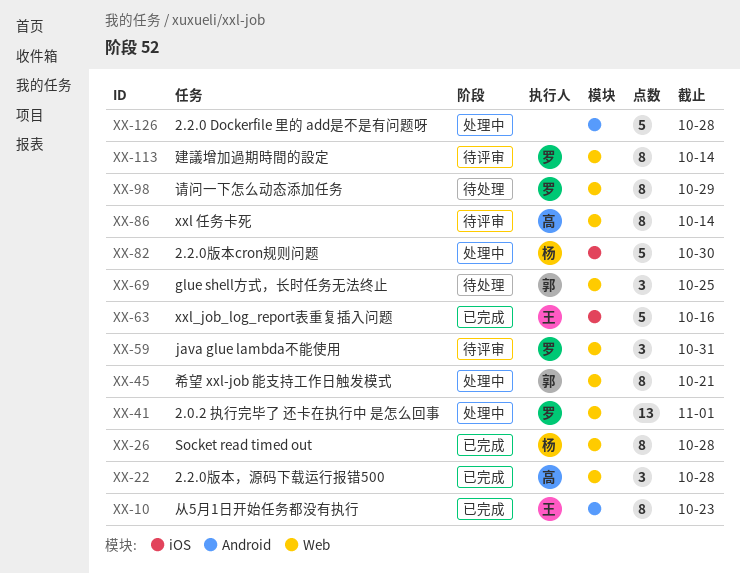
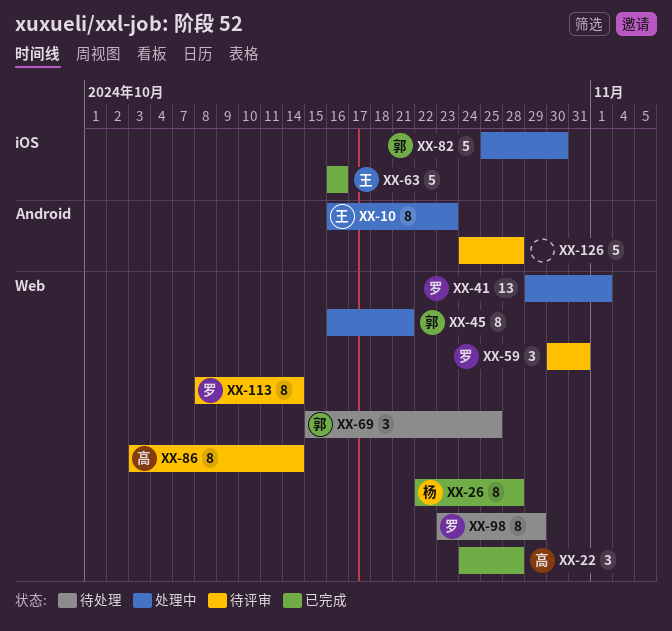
XX-10, status: 已完成 -> 处理中
XX-82, owner: 杨 -> 郭
XX-126, status: 处理中 -> 待评审

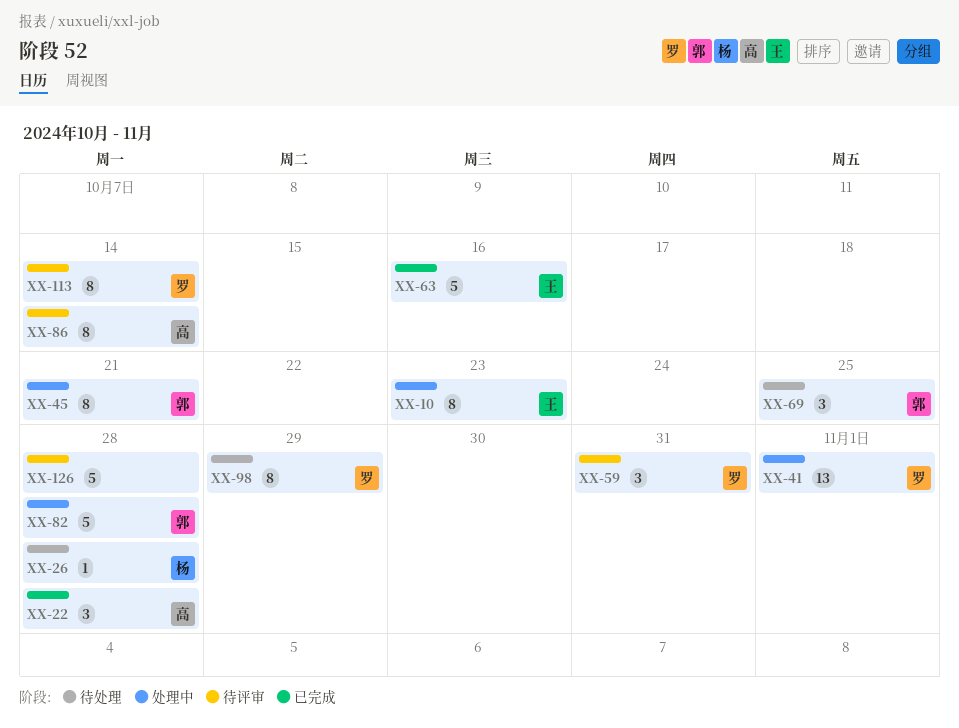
XX-26, status: 已完成 -> 待处理
XX-26, estimate: 8 -> 1
XX-82, due: Oct 30 -> Oct 28

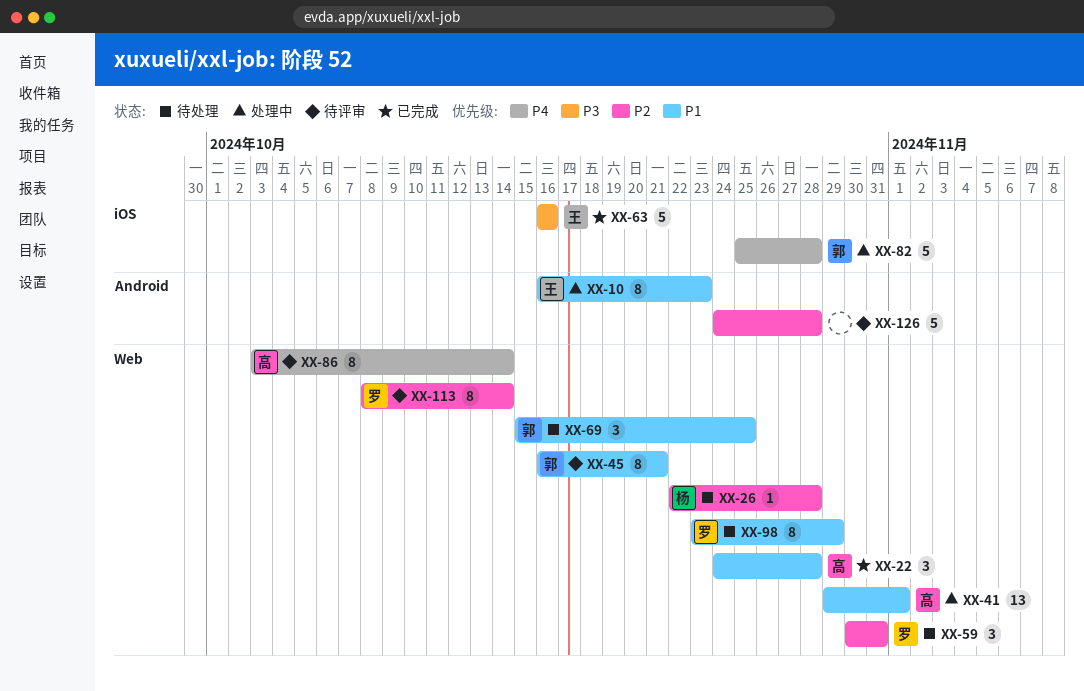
XX-41, owner: 罗 -> 高
XX-45, status: 处理中 -> 待评审
XX-59, status: 待评审 -> 待处理

